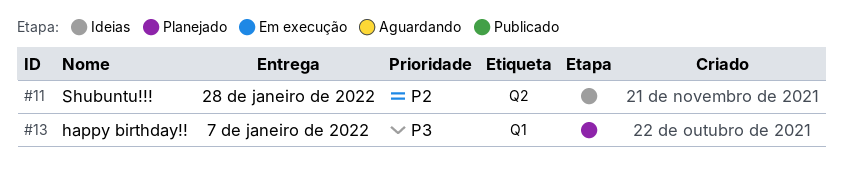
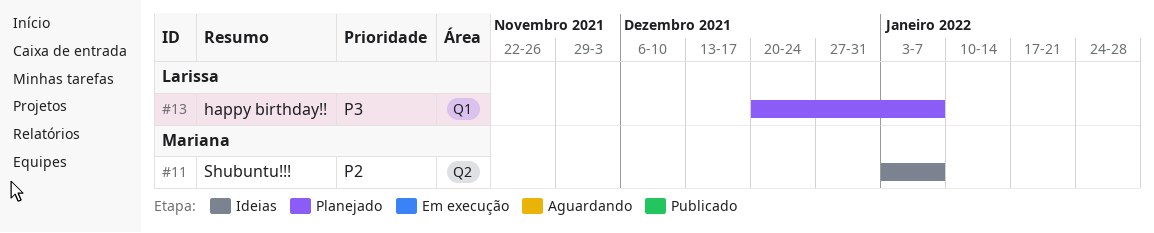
#11, due: Jan 28 -> Jan 7

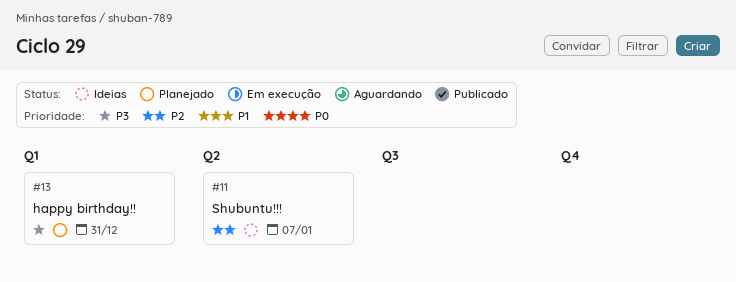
#13, due: Jan 7 -> Dec 31

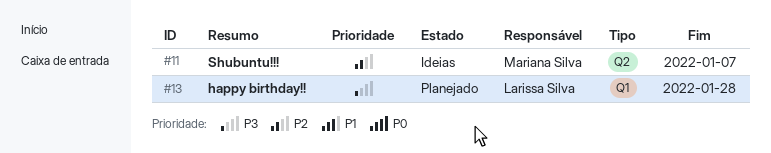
#13, due: Dec 31 -> Jan 28

